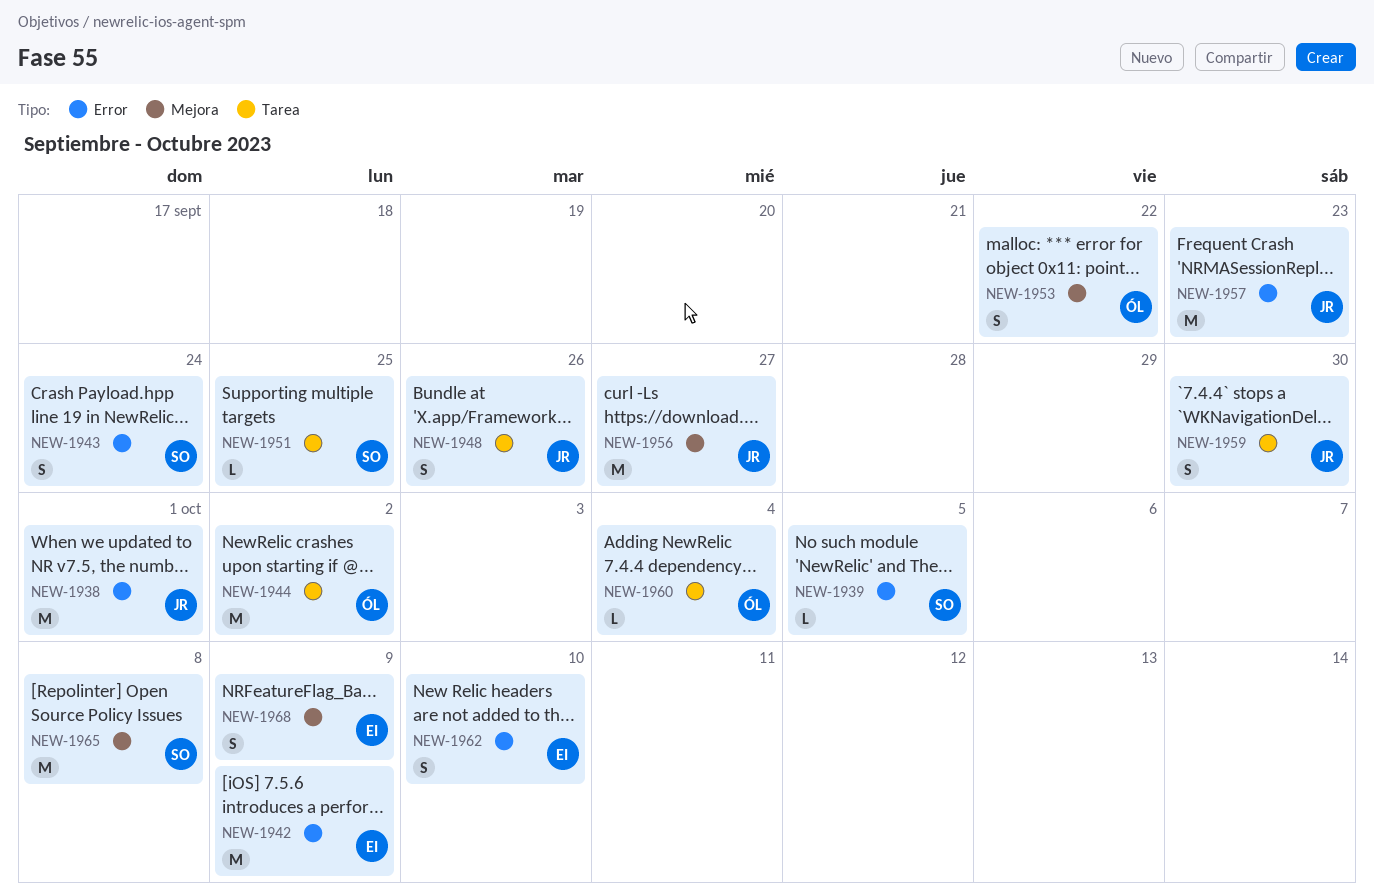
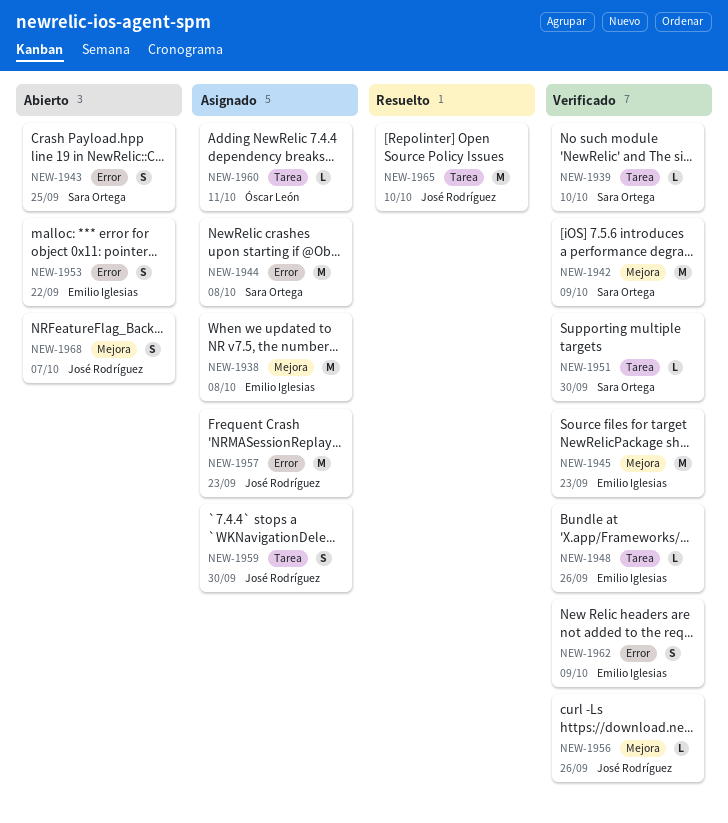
NEW-1938, owner: José Rodríguez -> Emilio Iglesias
NEW-1938, label: Error -> Mejora
NEW-1938, due: Oct 1 -> Oct 8
NEW-1939, label: Error -> Tarea
NEW-1939, due: Oct 5 -> Oct 10
NEW-1942, owner: Emilio Iglesias -> Sara Ortega
NEW-1942, label: Error -> Mejora
NEW-1943, due: Sep 24 -> Sep 25
NEW-1944, owner: Óscar León -> Sara Ortega
NEW-1944, label: Tarea -> Error
NEW-1944, due: Oct 2 -> Oct 8
NEW-1945: none -> present
NEW-1948, owner: José Rodríguez -> Emilio Iglesias
NEW-1948, estimate: S -> L
NEW-1951, due: Sep 25 -> Sep 30
NEW-1953, owner: Óscar León -> Emilio Iglesias
NEW-1953, label: Mejora -> Error
NEW-1956, estimate: M -> L
NEW-1956, due: Sep 27 -> Sep 26
NEW-1960, due: Oct 4 -> Oct 11
NEW-1962, due: Oct 10 -> Oct 9
NEW-1965, owner: Sara Ortega -> José Rodríguez
NEW-1965, label: Mejora -> Tarea
NEW-1965, due: Oct 8 -> Oct 10
NEW-1968, owner: Emilio Iglesias -> José Rodríguez
NEW-1968, due: Oct 9 -> Oct 7

